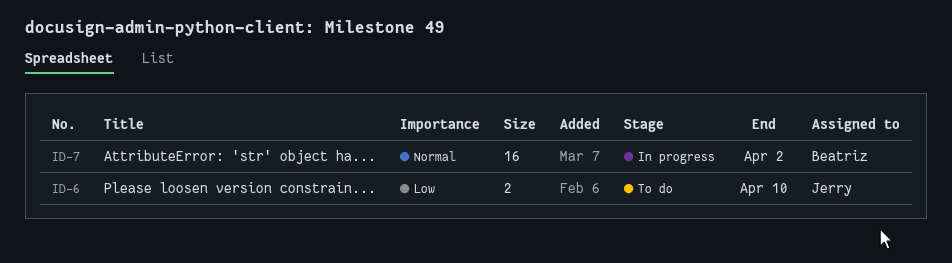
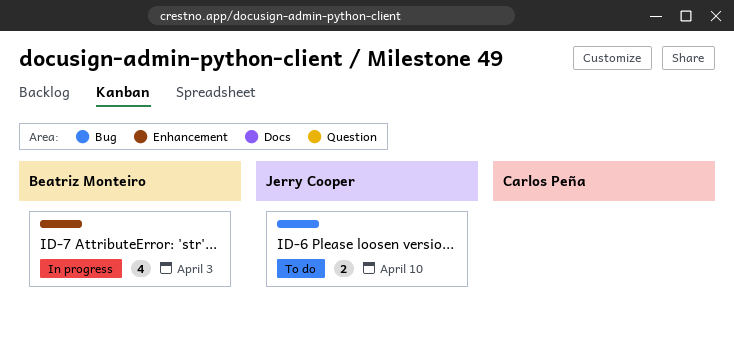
ID-7, estimate: 16 -> 4
ID-7, due: Apr 2 -> Apr 3

